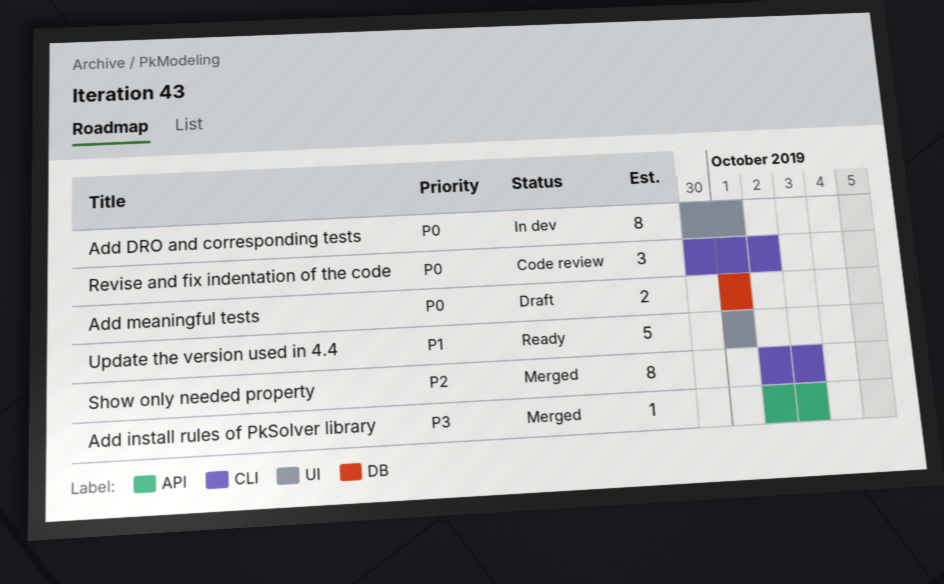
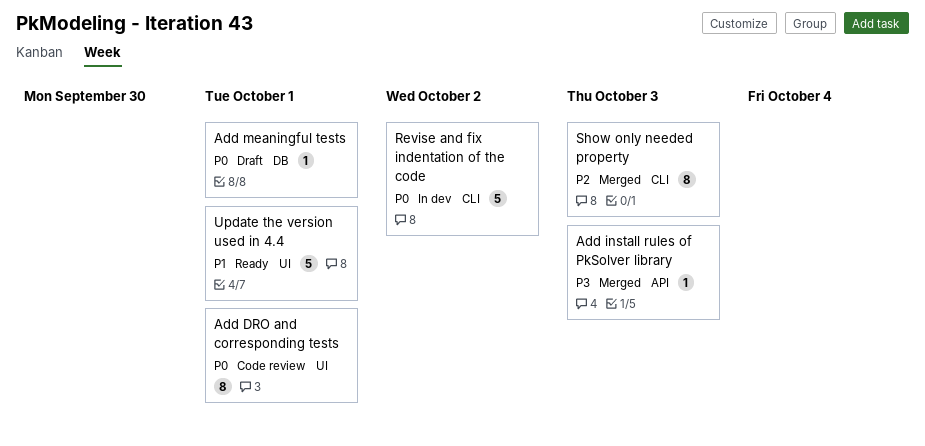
Add DRO and corresponding tests, status: In dev -> Code review
Add meaningful tests, estimate: 2 -> 1
Revise and fix indentation of the code, status: Code review -> In dev
Revise and fix indentation of the code, estimate: 3 -> 5

